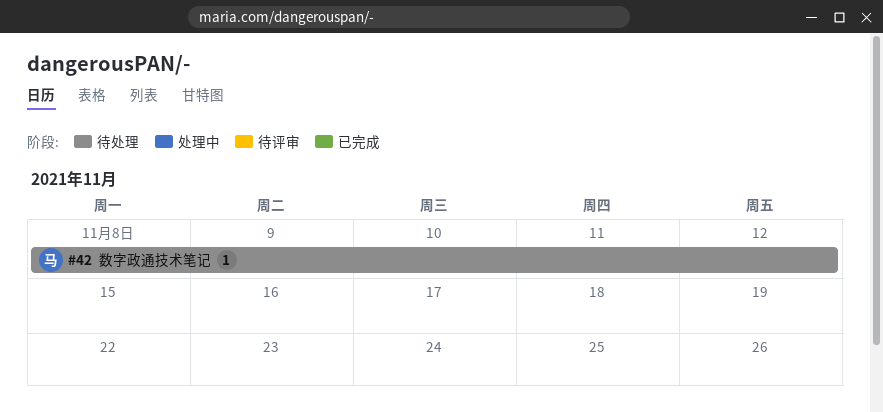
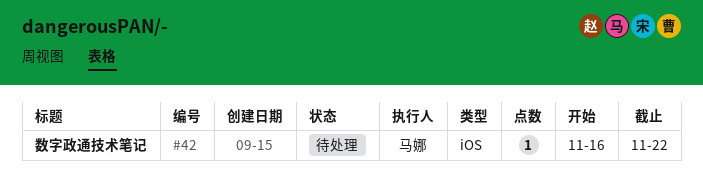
#42, start: Nov 8 -> Nov 16
#42, due: Nov 12 -> Nov 22

